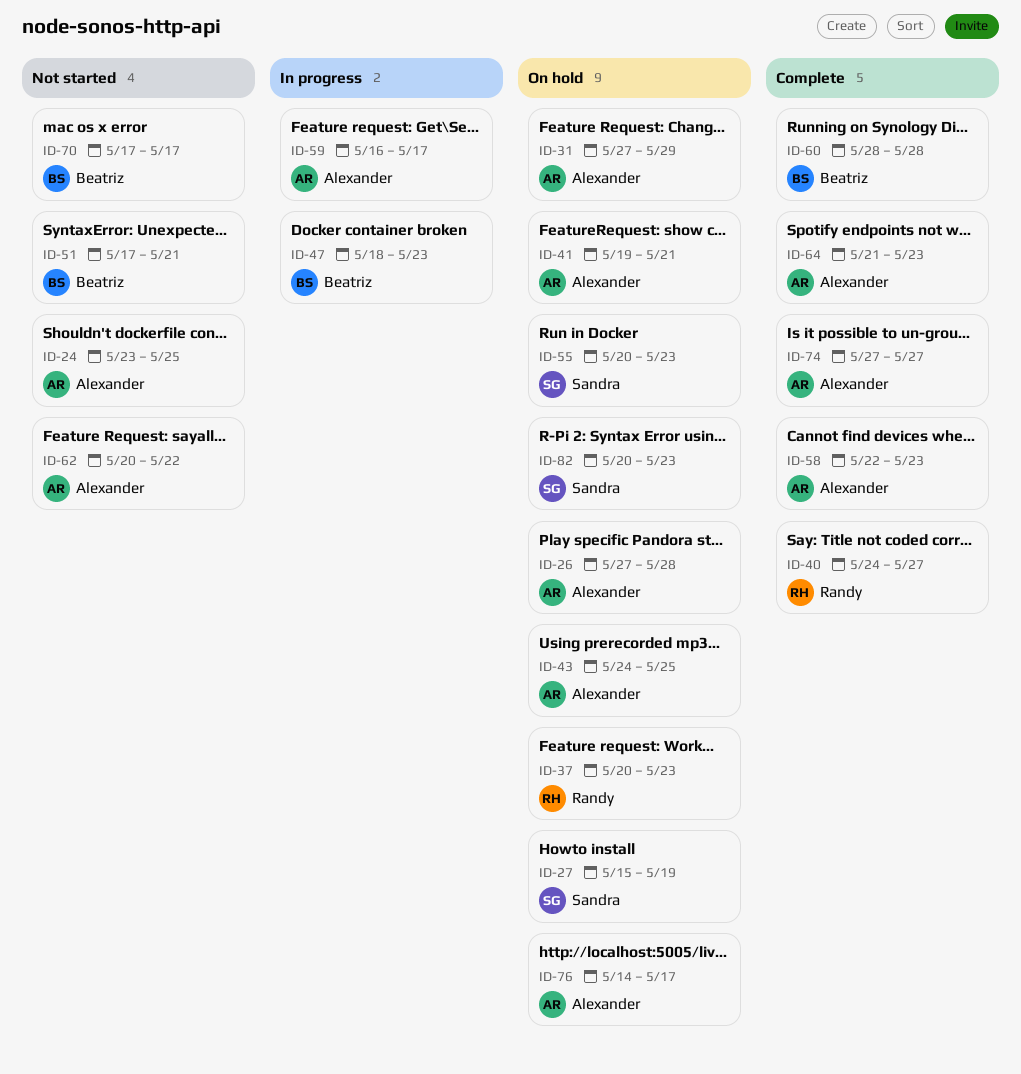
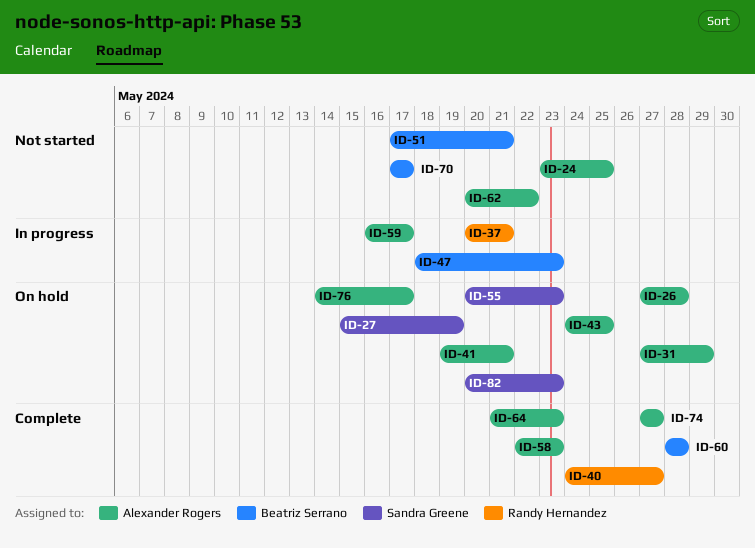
ID-37, status: On hold -> In progress
ID-37, due: May 23 -> May 21

